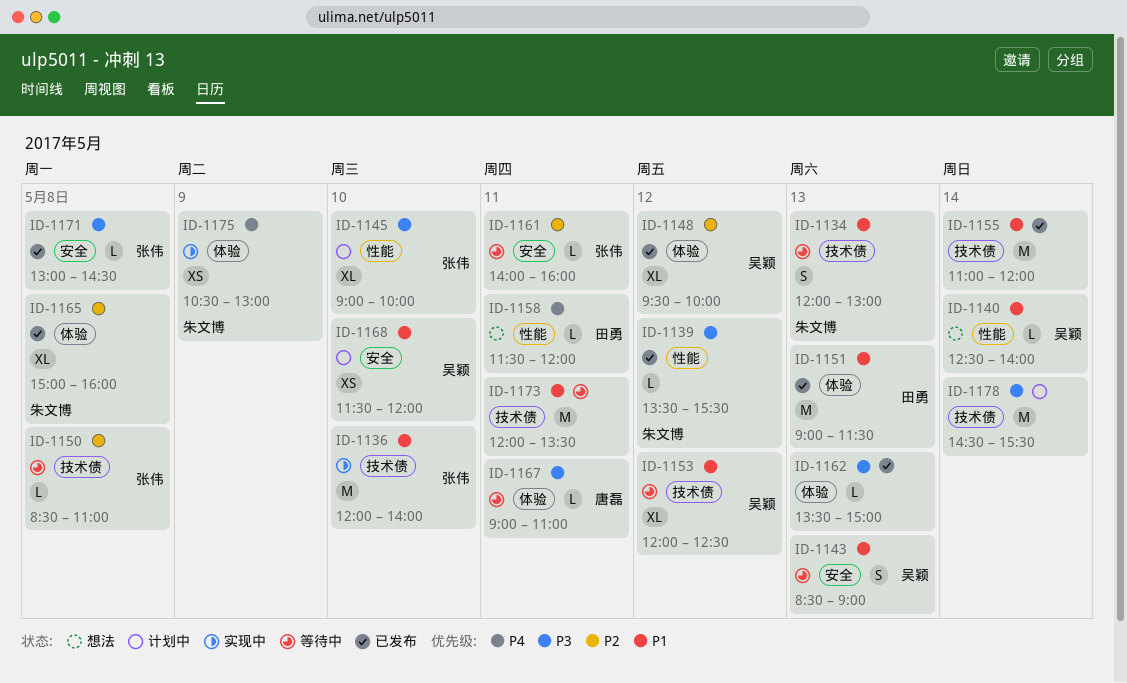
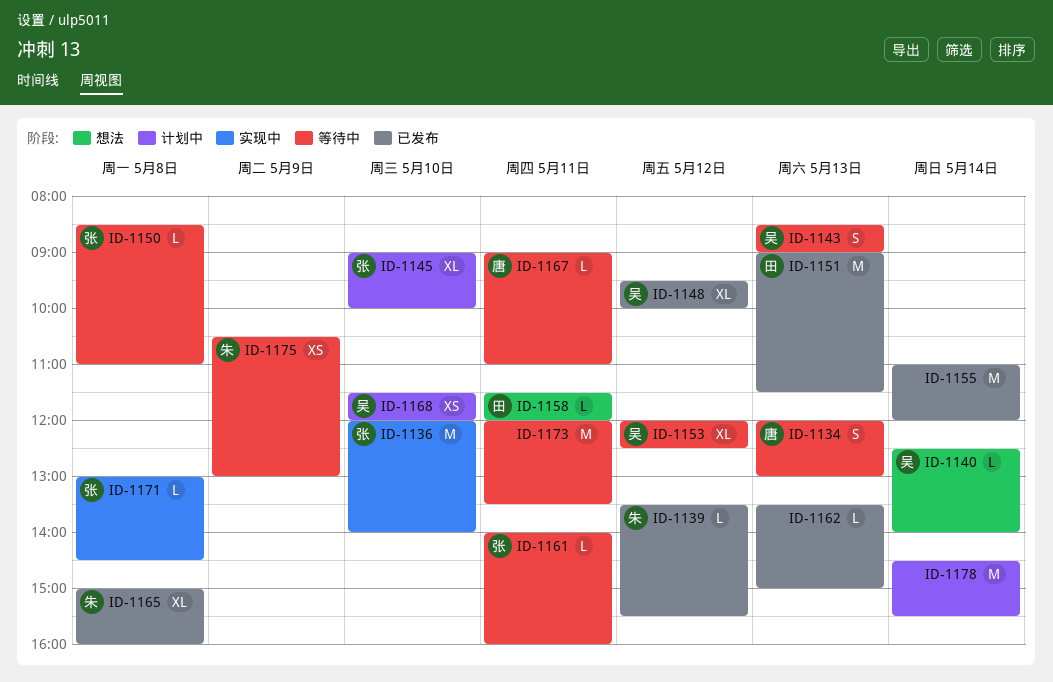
ID-1134, owner: 朱文博 -> 唐磊
ID-1171, status: 已发布 -> 实现中
ID-1175, status: 实现中 -> 等待中

